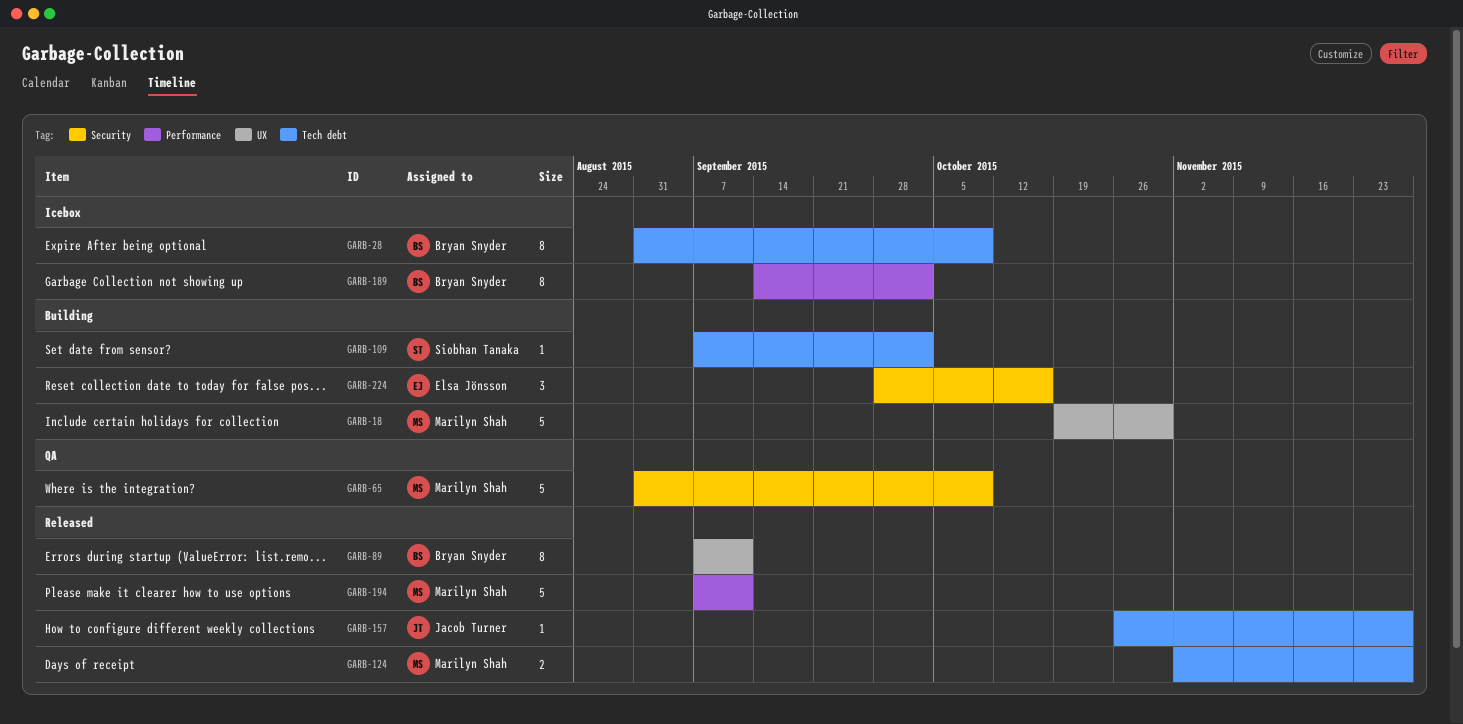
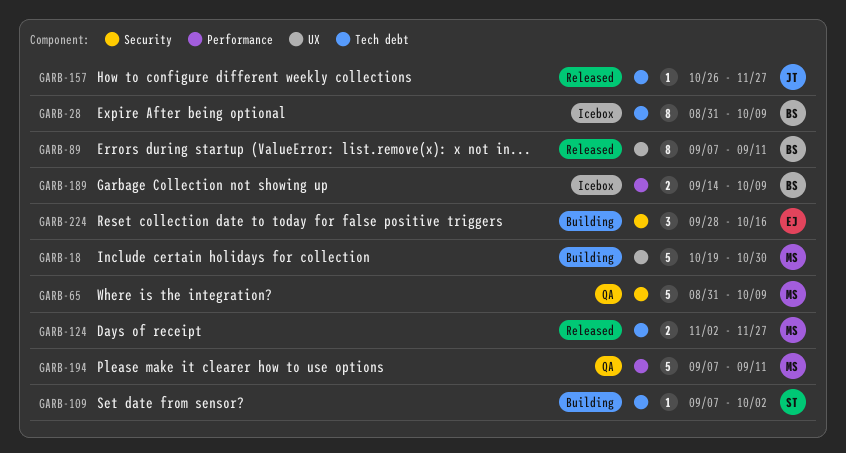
GARB-189, estimate: 8 -> 2
GARB-189, due: Oct 2 -> Oct 9
GARB-194, status: Released -> QA

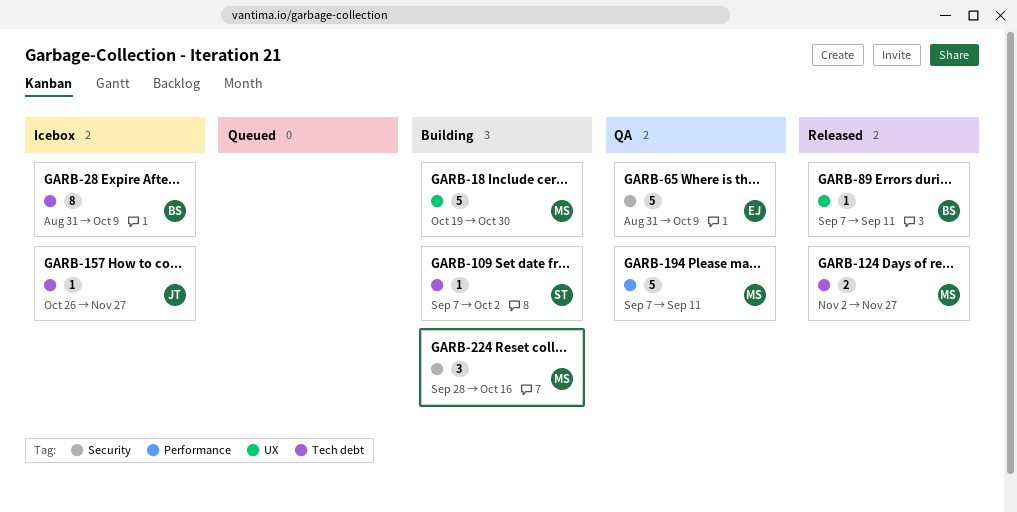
GARB-65, owner: MS -> EJ
GARB-89, estimate: 8 -> 1
GARB-157, status: Released -> Icebox
GARB-189: present -> none
GARB-224, owner: EJ -> MS

